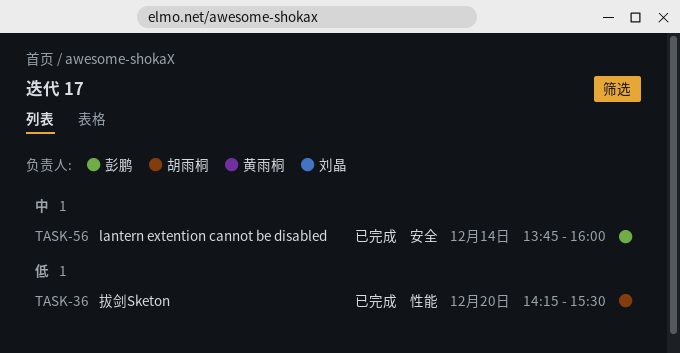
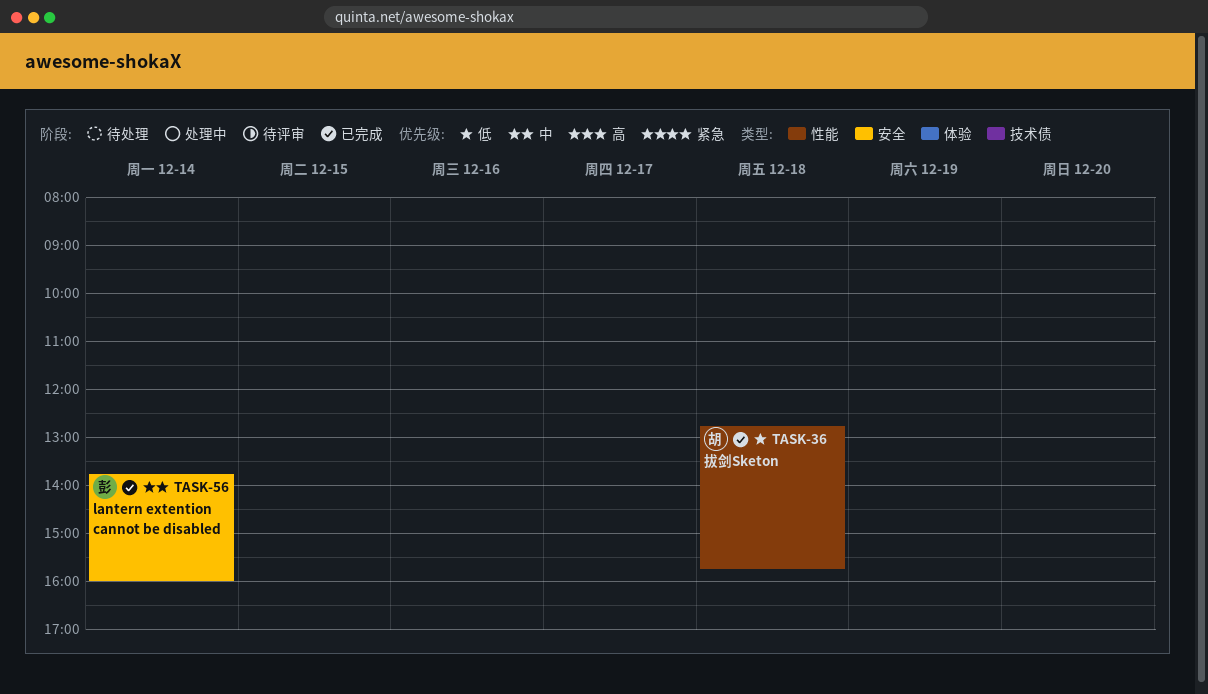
TASK-36, day: Dec 20 -> Dec 18
TASK-36, begins: 14:15 -> 12:45
TASK-36, ends: 15:30 -> 15:45

